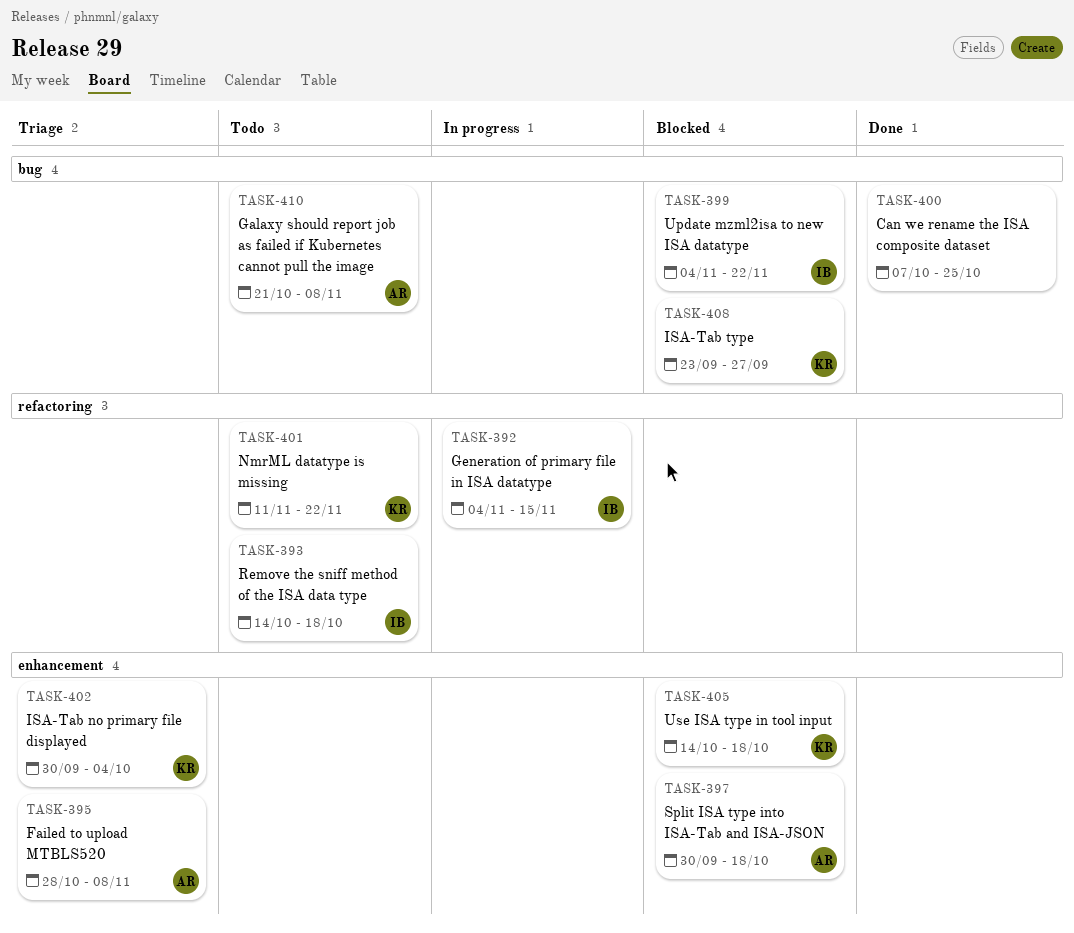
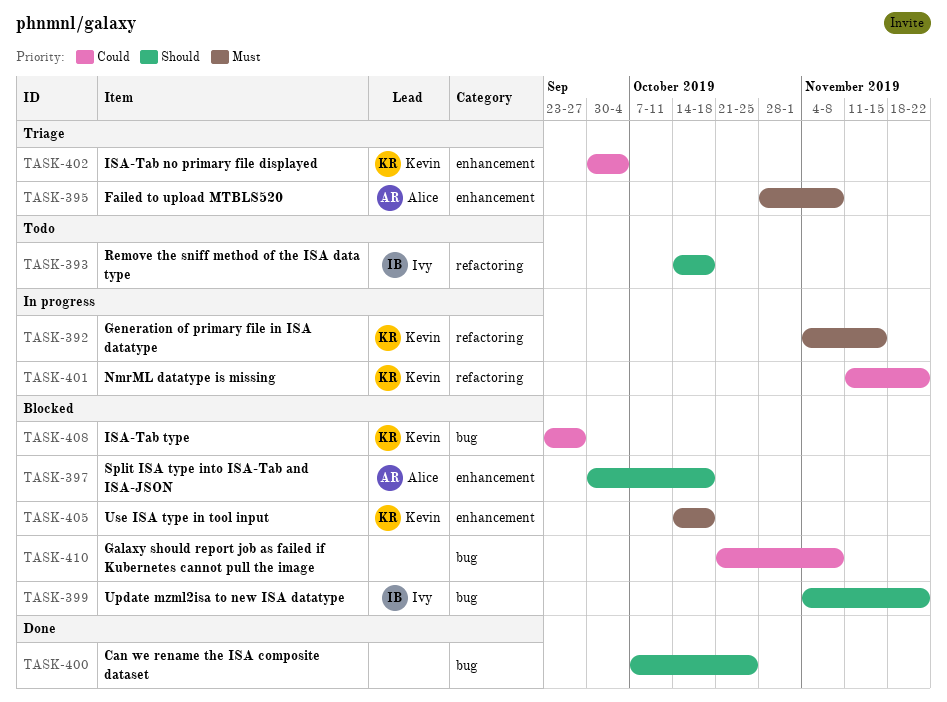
TASK-392, owner: Ivy -> Kevin
TASK-401, status: Todo -> In progress
TASK-410, status: Todo -> Blocked
TASK-410, owner: Alice -> none

